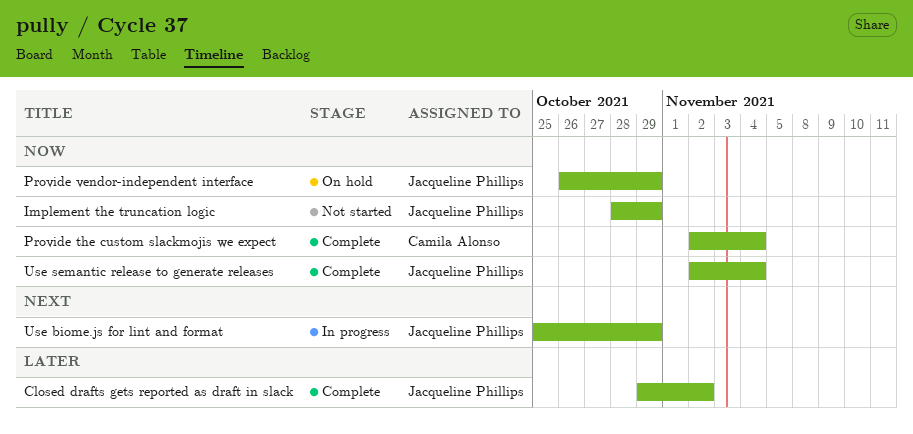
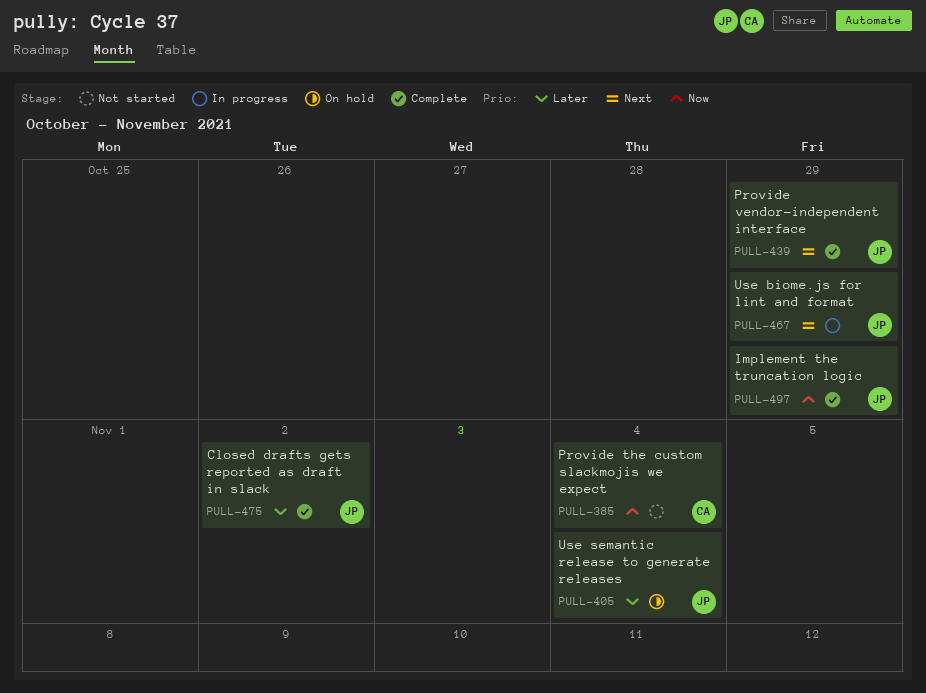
Implement the truncation logic, status: Not started -> Complete
Provide the custom slackmojis we expect, status: Complete -> Not started
Provide vendor-independent interface, status: On hold -> Complete
Provide vendor-independent interface, priority: Now -> Next
Use semantic release to generate releases, status: Complete -> On hold
Use semantic release to generate releases, priority: Now -> Later

